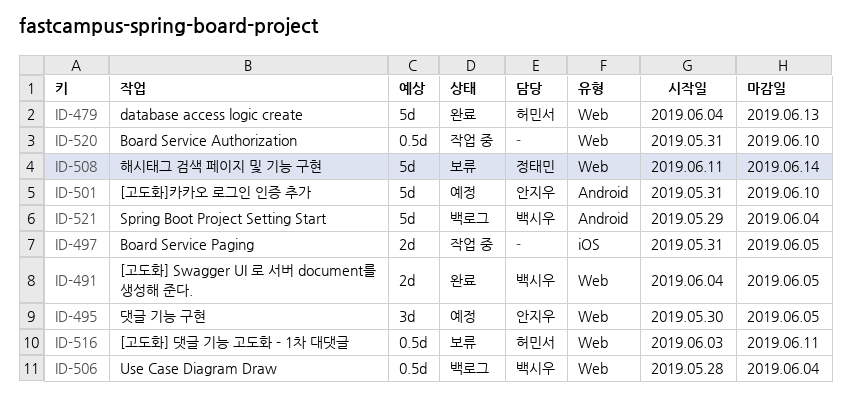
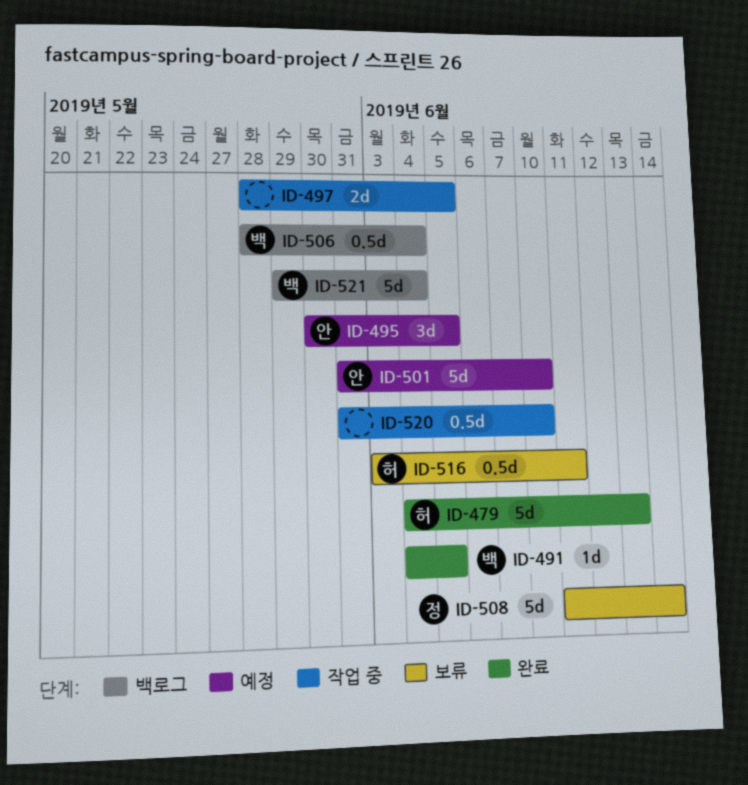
ID-491, estimate: 2d -> 1d
ID-497, start: May 31 -> May 28

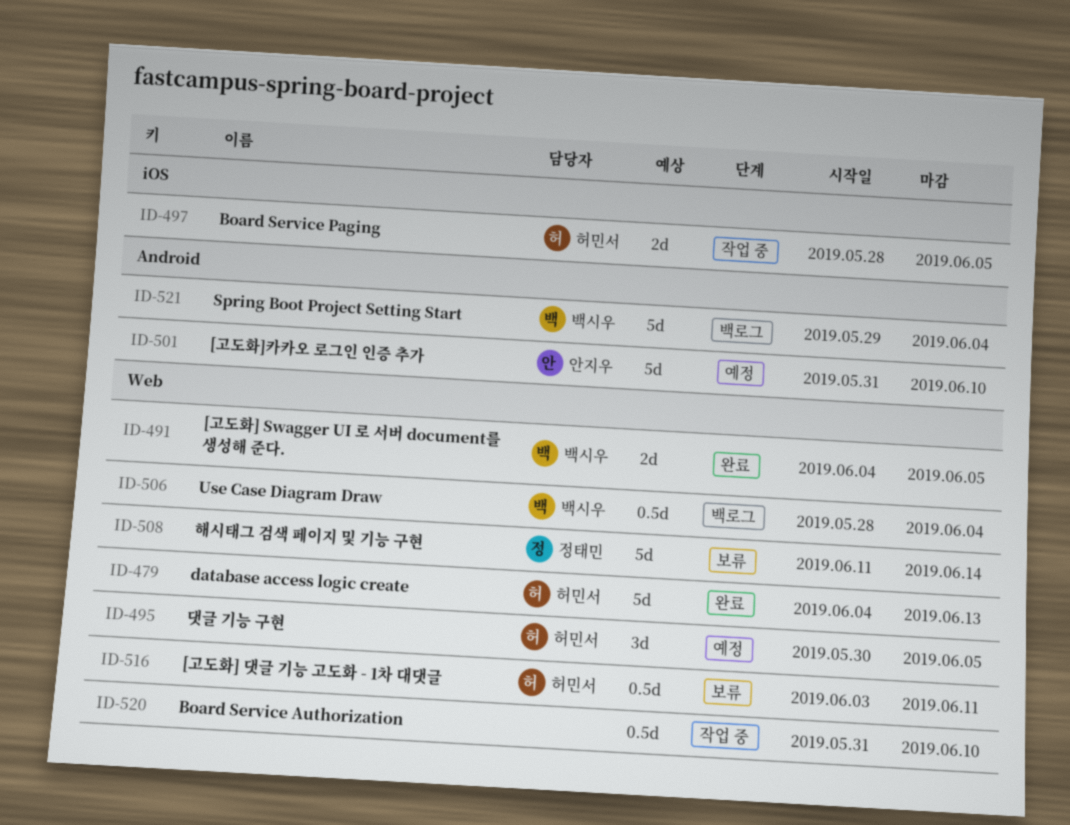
ID-491, estimate: 1d -> 2d
ID-495, owner: 안지우 -> 허민서
ID-497, owner: none -> 허민서

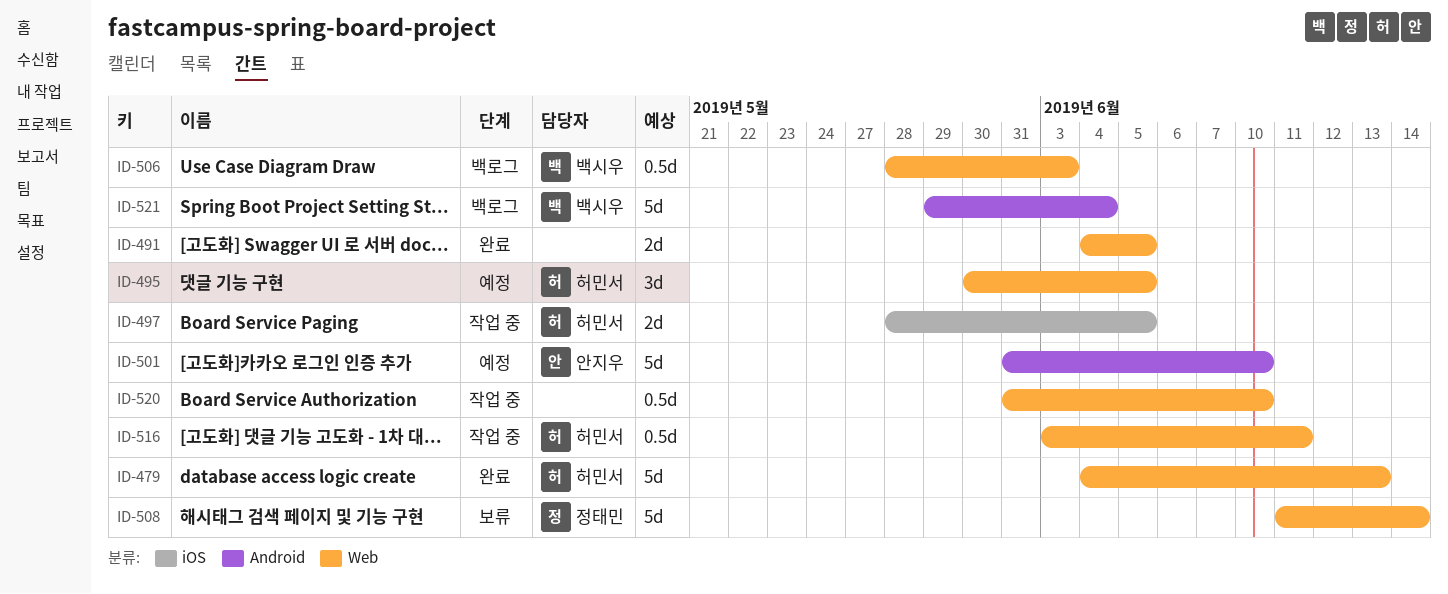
ID-491, owner: 백시우 -> none
ID-506, due: Jun 4 -> Jun 3
ID-516, status: 보류 -> 작업 중

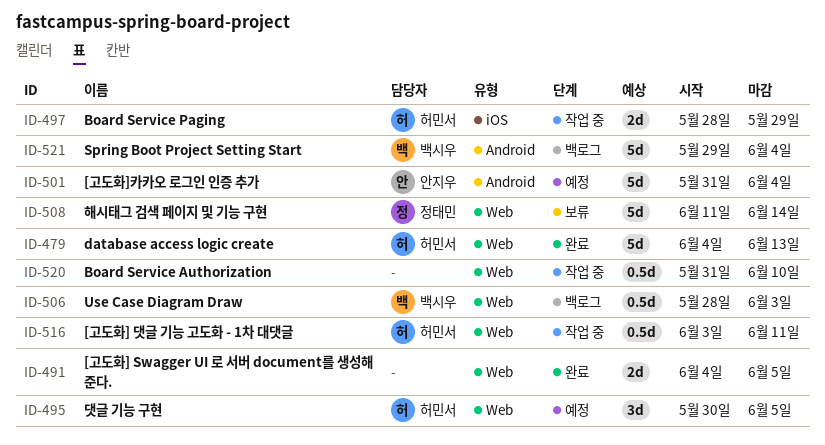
ID-497, due: Jun 5 -> May 29
ID-501, due: Jun 10 -> Jun 4

